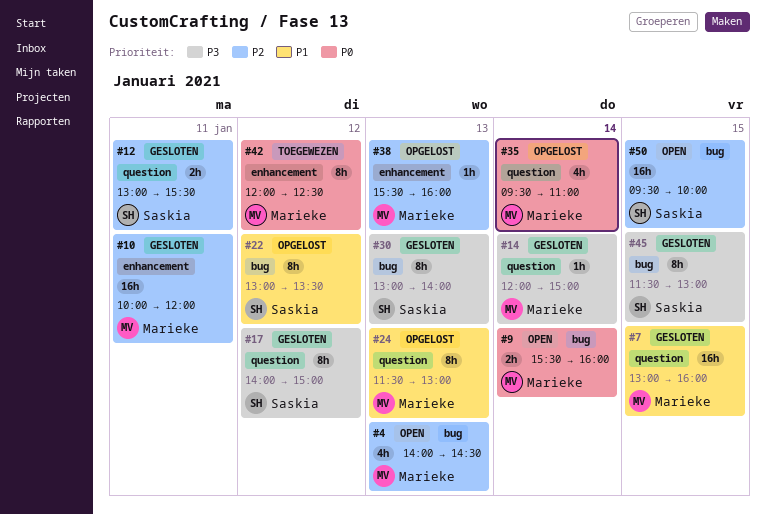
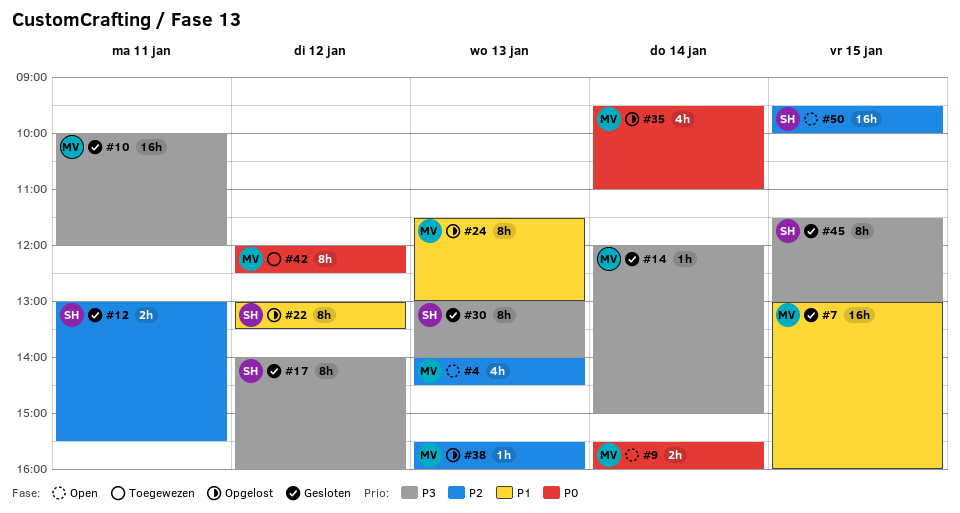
#10, priority: P2 -> P3
#17, ends: 15:00 -> 16:00

